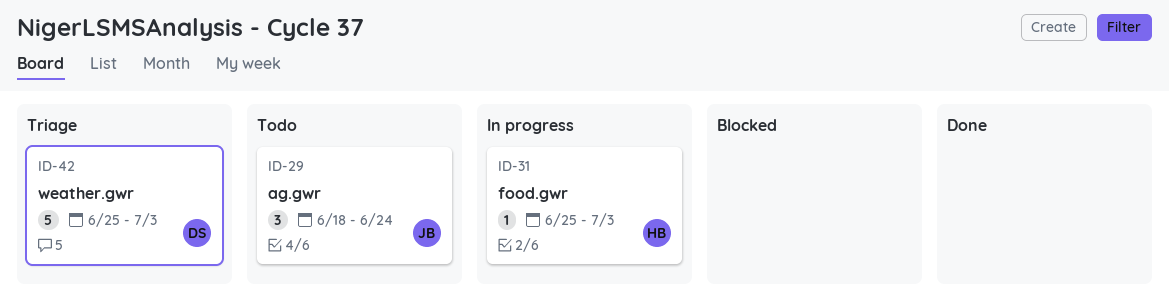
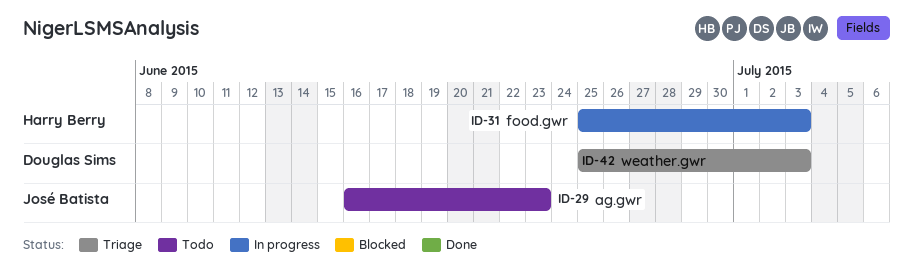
ID-29, start: Jun 18 -> Jun 16
ID-29, due: Jun 24 -> Jun 23

